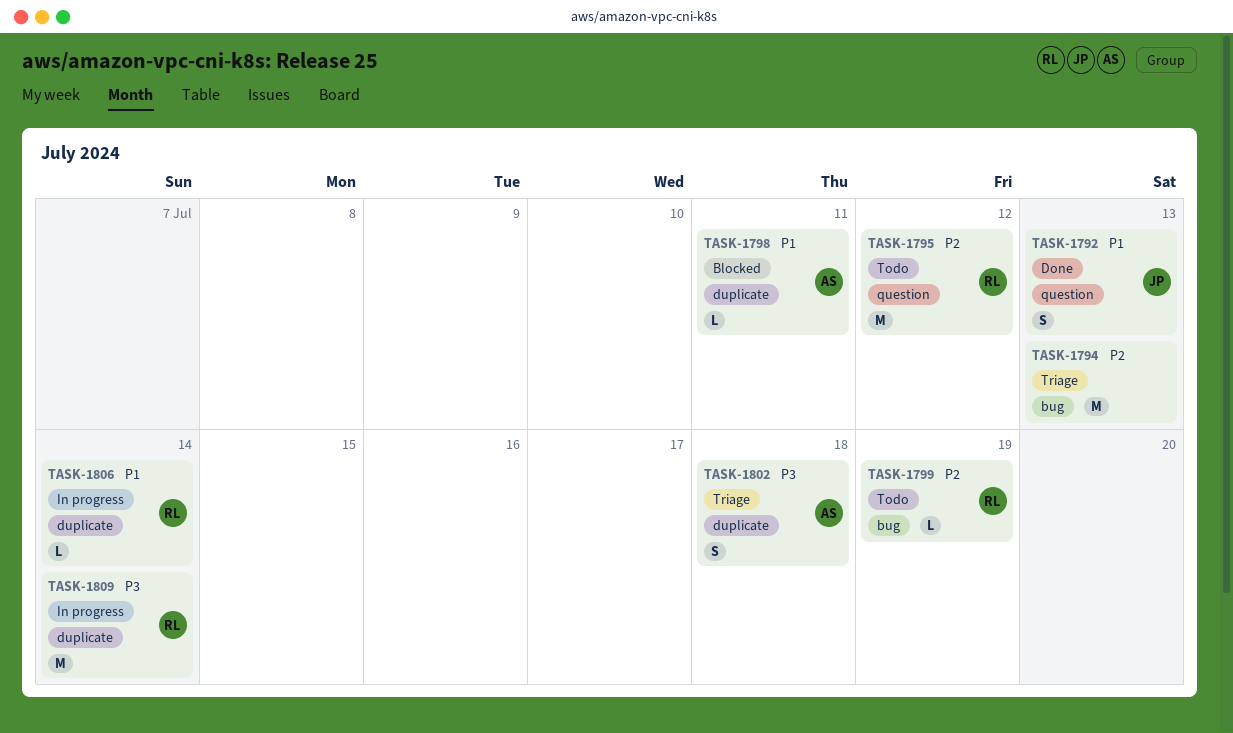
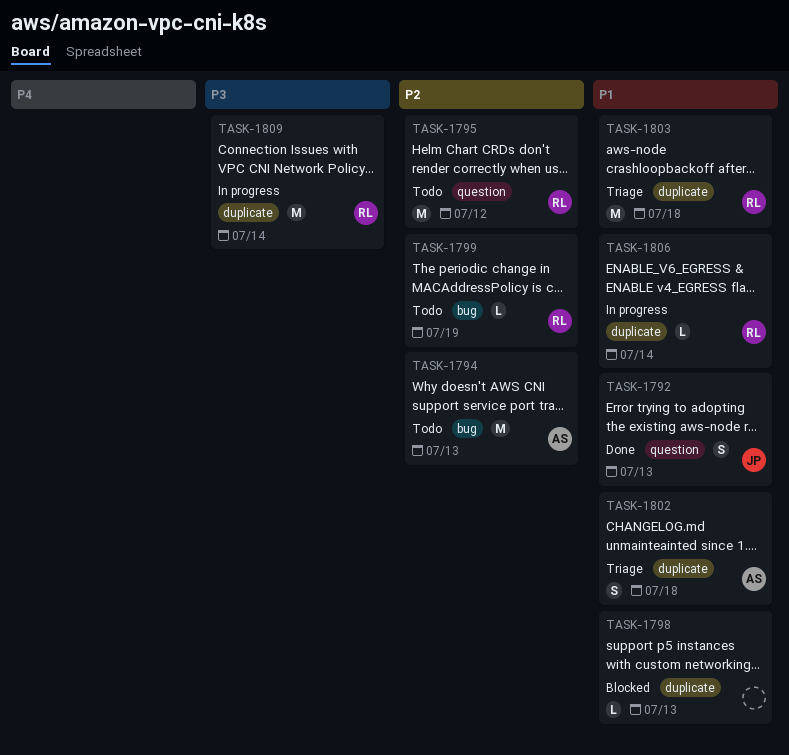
TASK-1794, status: Triage -> Todo
TASK-1794, owner: none -> AS
TASK-1798, owner: AS -> none
TASK-1798, due: Jul 11 -> Jul 13
TASK-1802, priority: P3 -> P1
TASK-1803: none -> present

